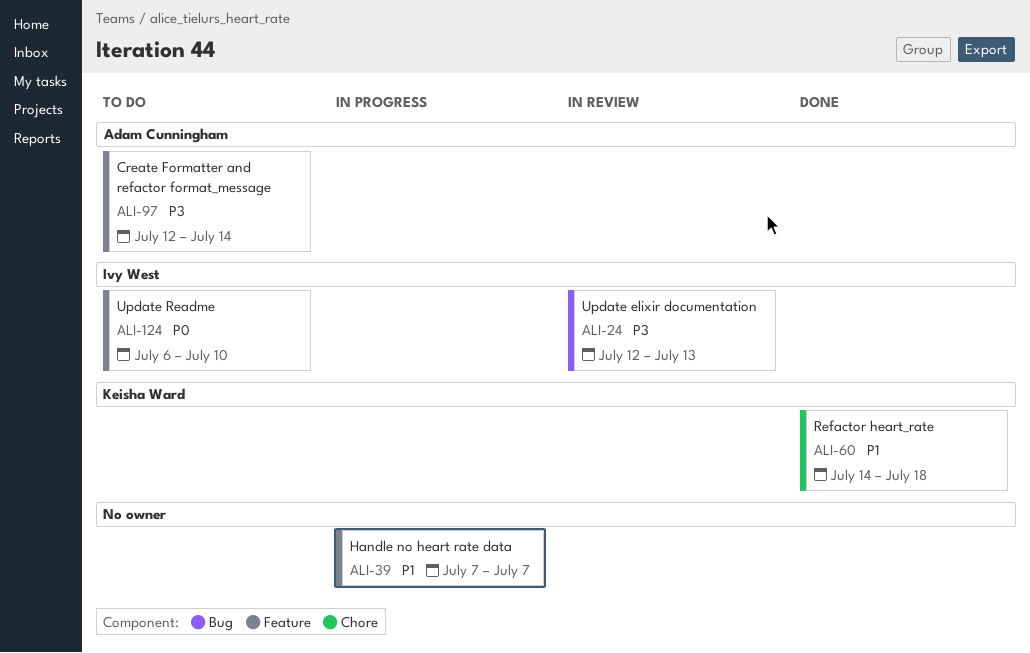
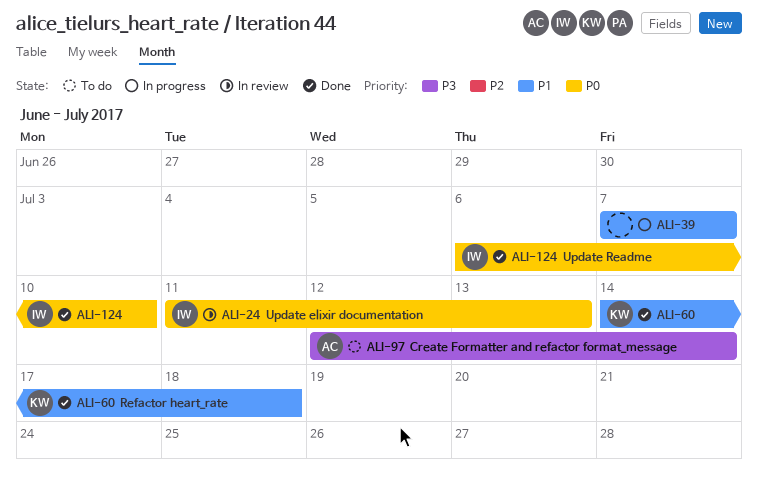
ALI-24, priority: P3 -> P0
ALI-24, start: Jul 12 -> Jul 11
ALI-124, status: To do -> Done

